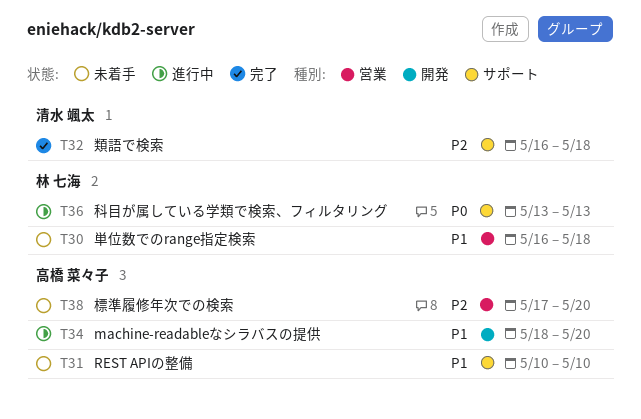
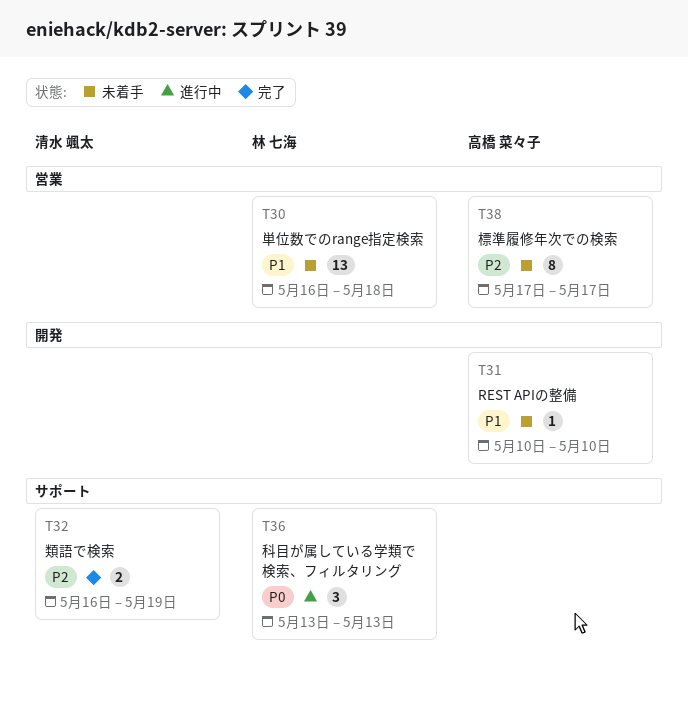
T31, label: サポート -> 開発
T32, due: May 18 -> May 19
T34: present -> none
T38, due: May 20 -> May 17

